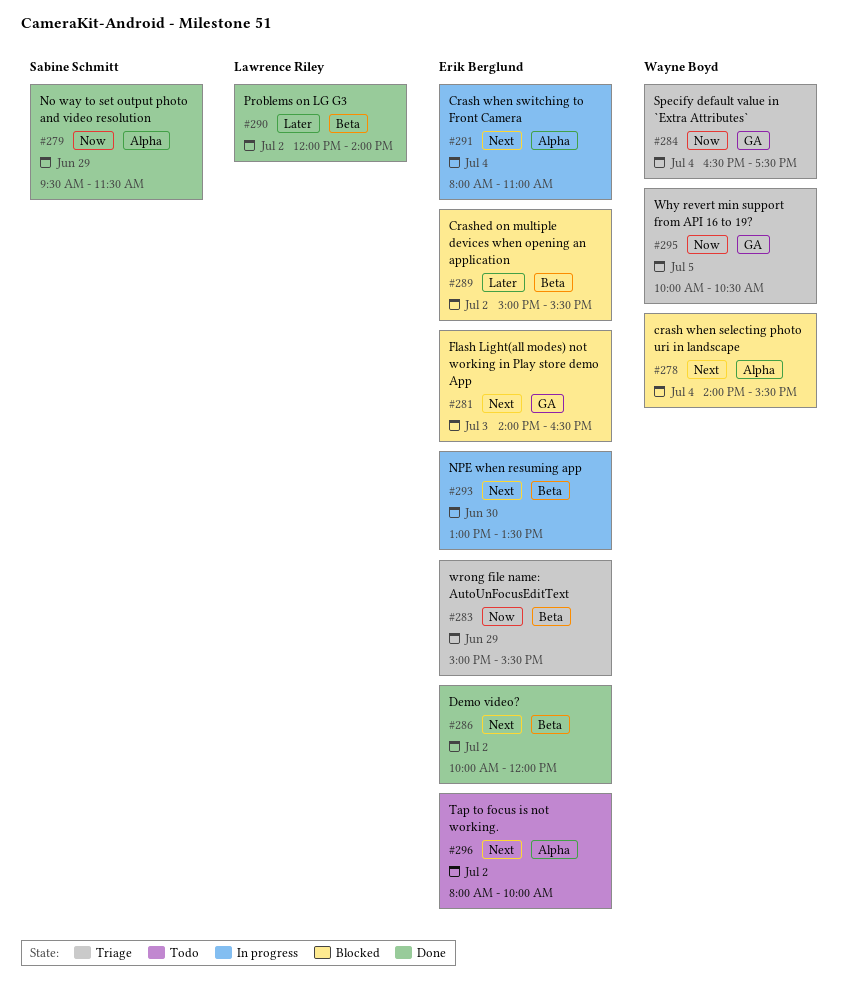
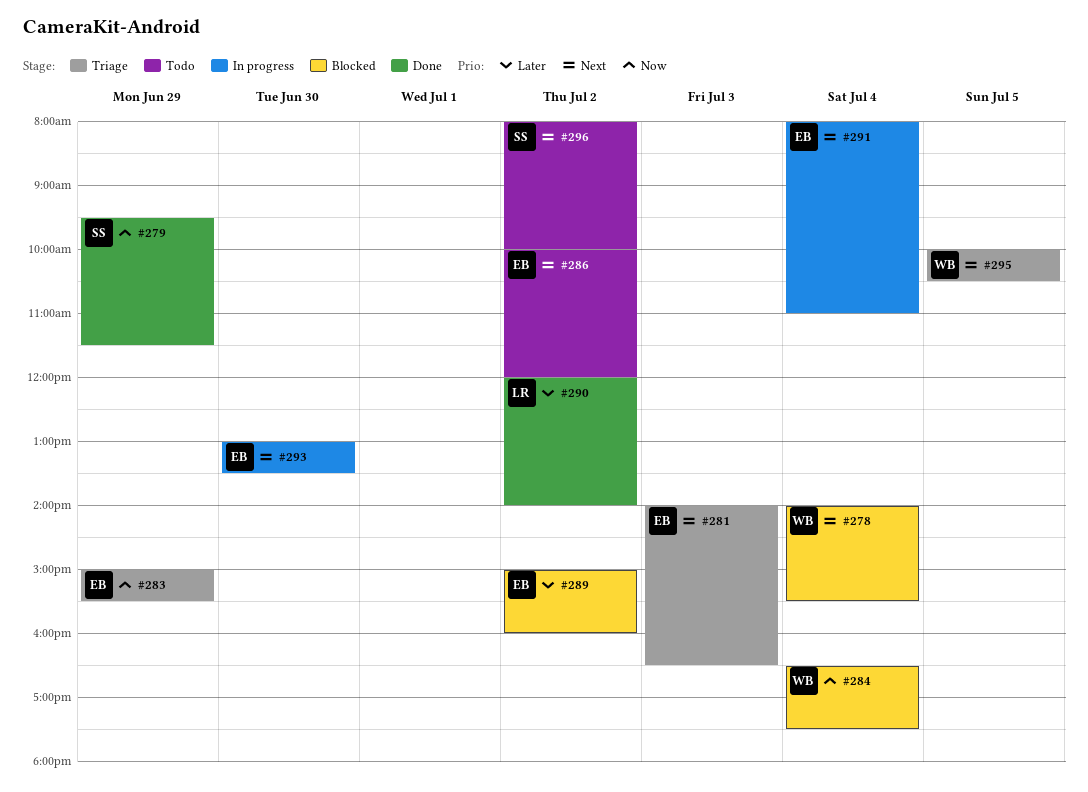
#281, status: Blocked -> Triage
#284, status: Triage -> Blocked
#286, status: Done -> Todo
#289, ends: 15:30 -> 16:00
#295, priority: Now -> Next
#296, owner: Erik Berglund -> Sabine Schmitt

